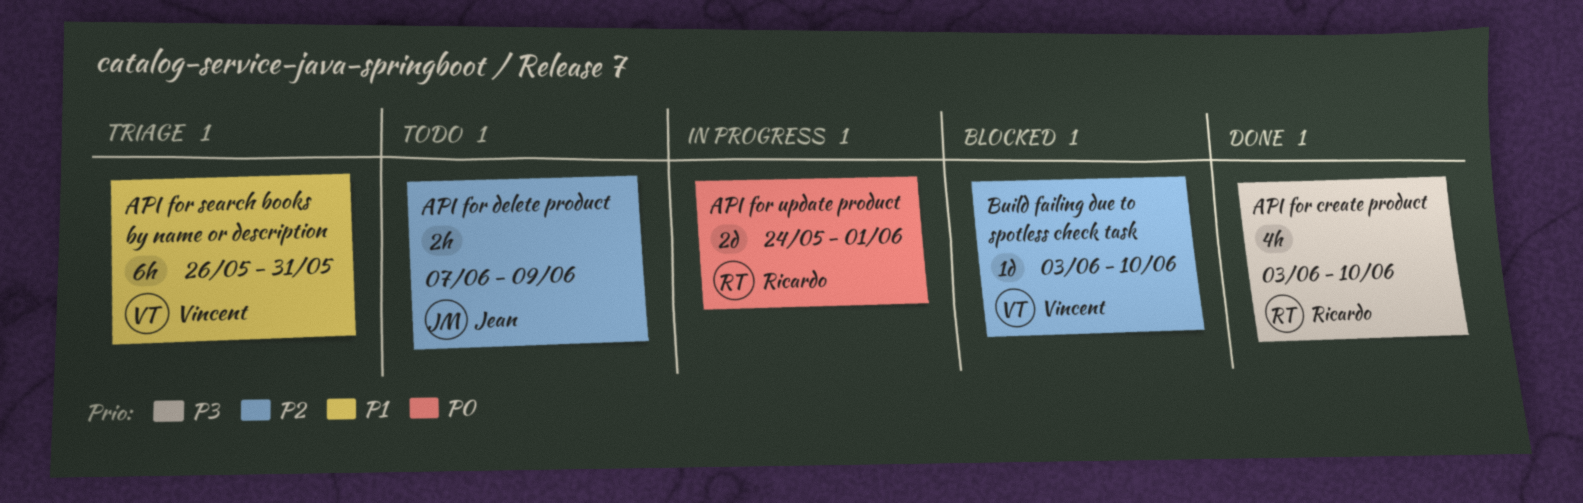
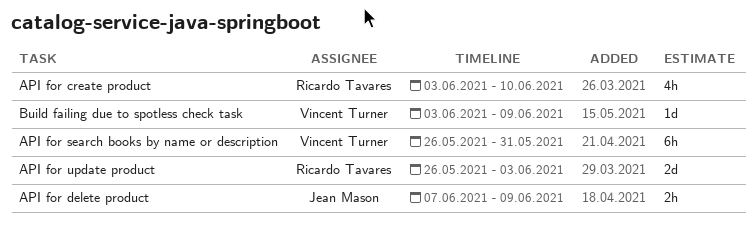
API for update product, start: May 24 -> May 26
API for update product, due: Jun 1 -> Jun 3
Build failing due to spotless check task, due: Jun 10 -> Jun 9

